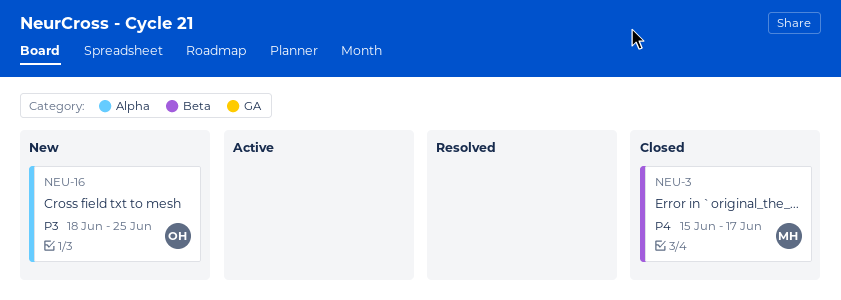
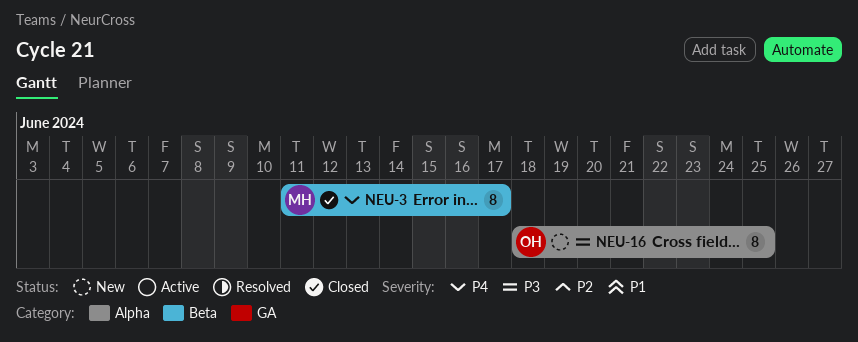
NEU-3, start: Jun 15 -> Jun 11

